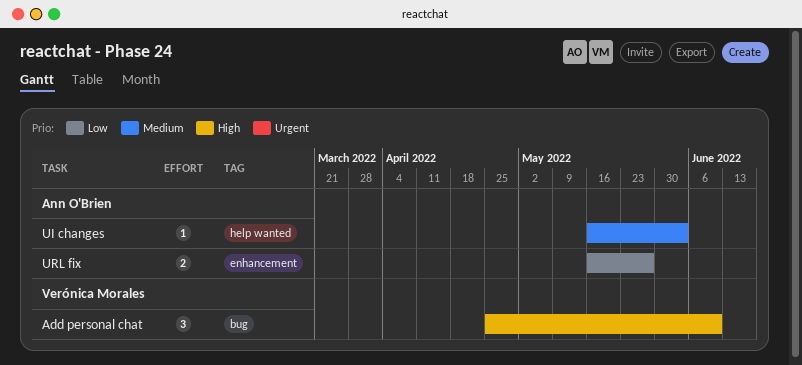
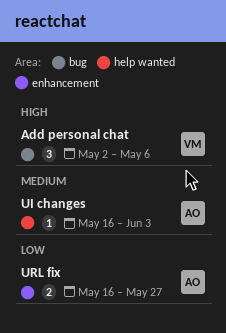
Add personal chat, start: Apr 25 -> May 2
Add personal chat, due: Jun 10 -> May 6

